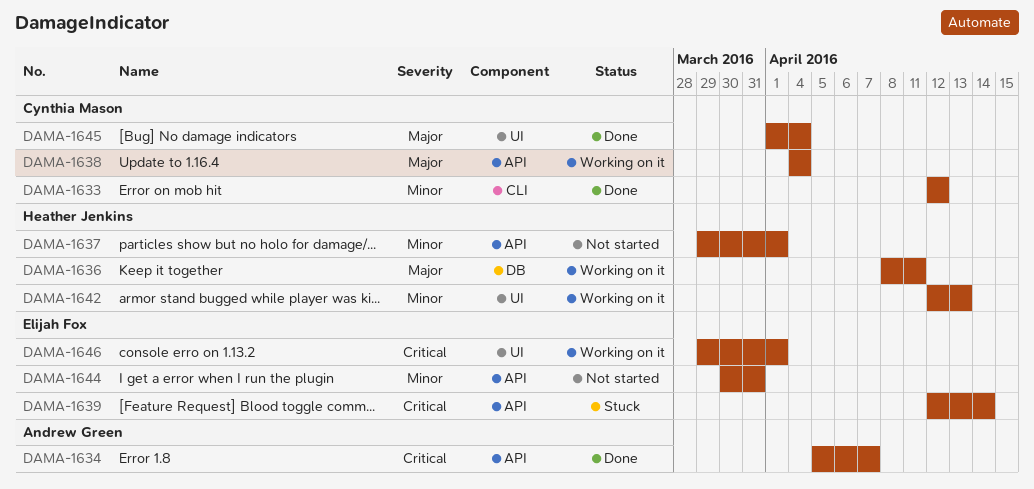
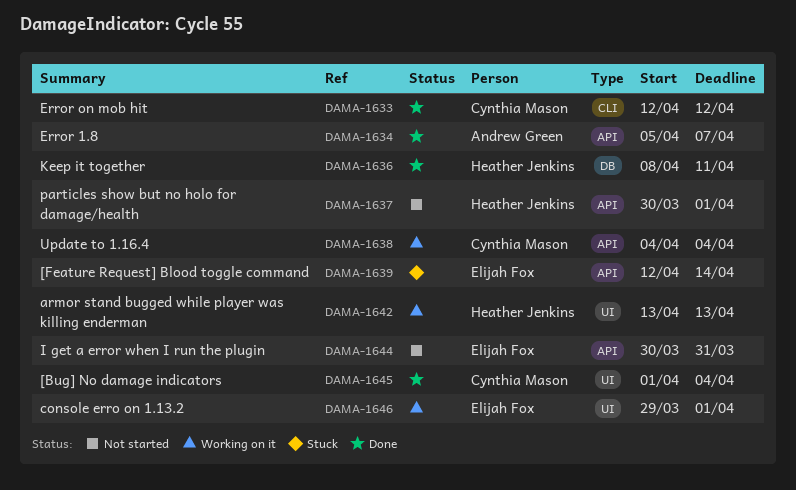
DAMA-1636, status: Working on it -> Done
DAMA-1637, start: Mar 29 -> Mar 30
DAMA-1642, start: Apr 12 -> Apr 13

